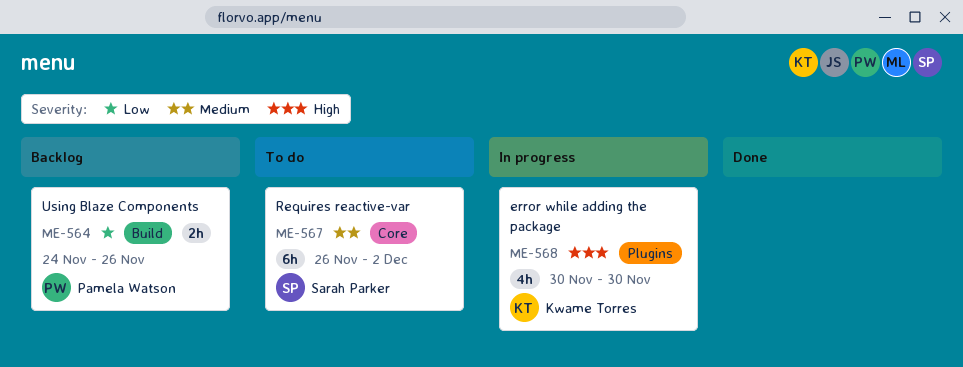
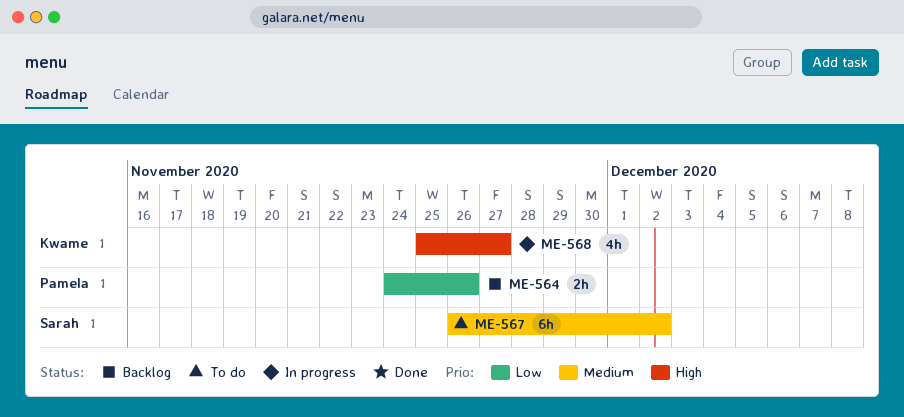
ME-568, start: Nov 30 -> Nov 25
ME-568, due: Nov 30 -> Nov 27

